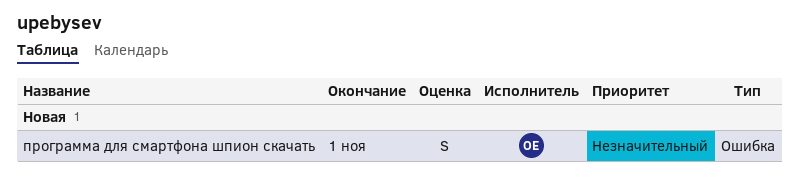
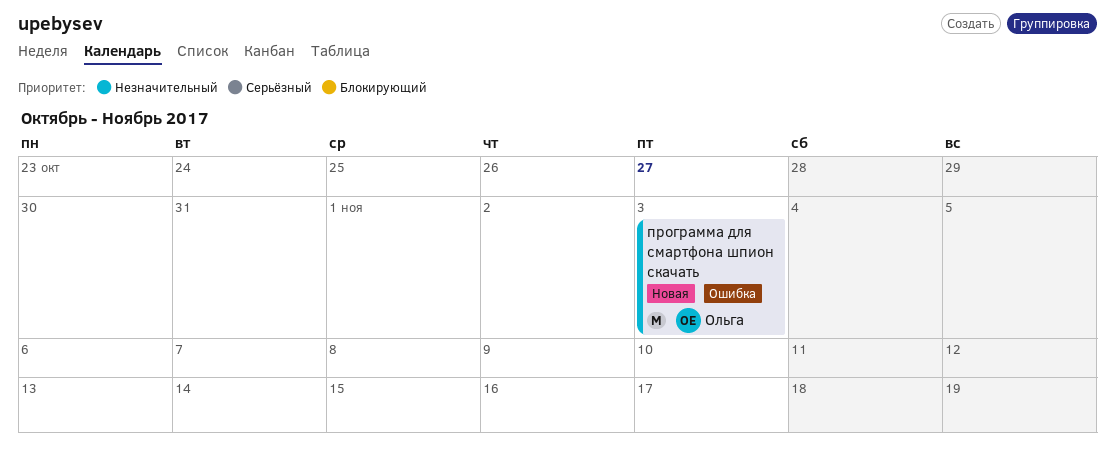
программа для смартфона шпион скачать, estimate: S -> M
программа для смартфона шпион скачать, due: Nov 1 -> Nov 3

